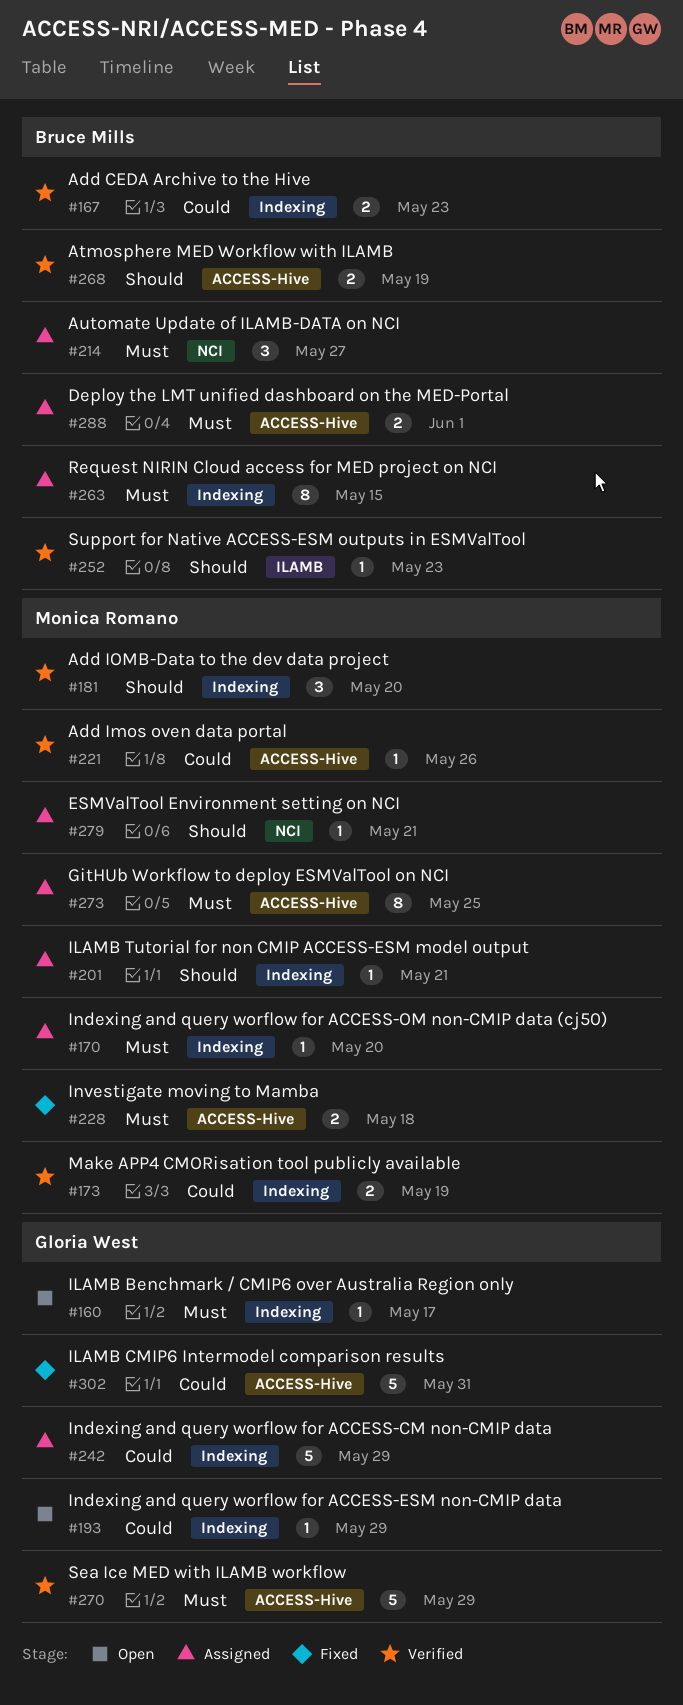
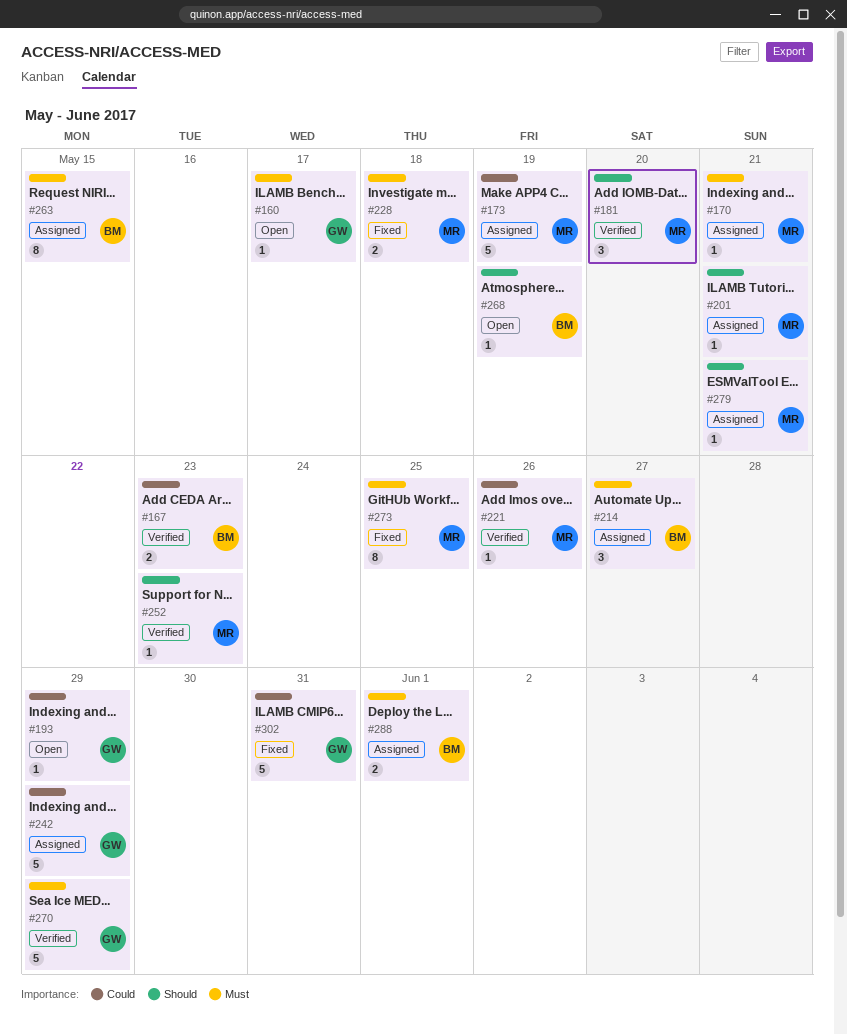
#170, due: May 20 -> May 21
#173, status: Verified -> Assigned
#173, estimate: 2 -> 5
#252, owner: Bruce Mills -> Monica Romano
#268, status: Verified -> Open
#268, estimate: 2 -> 1
#273, status: Assigned -> Fixed

